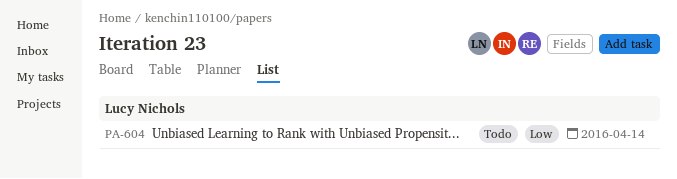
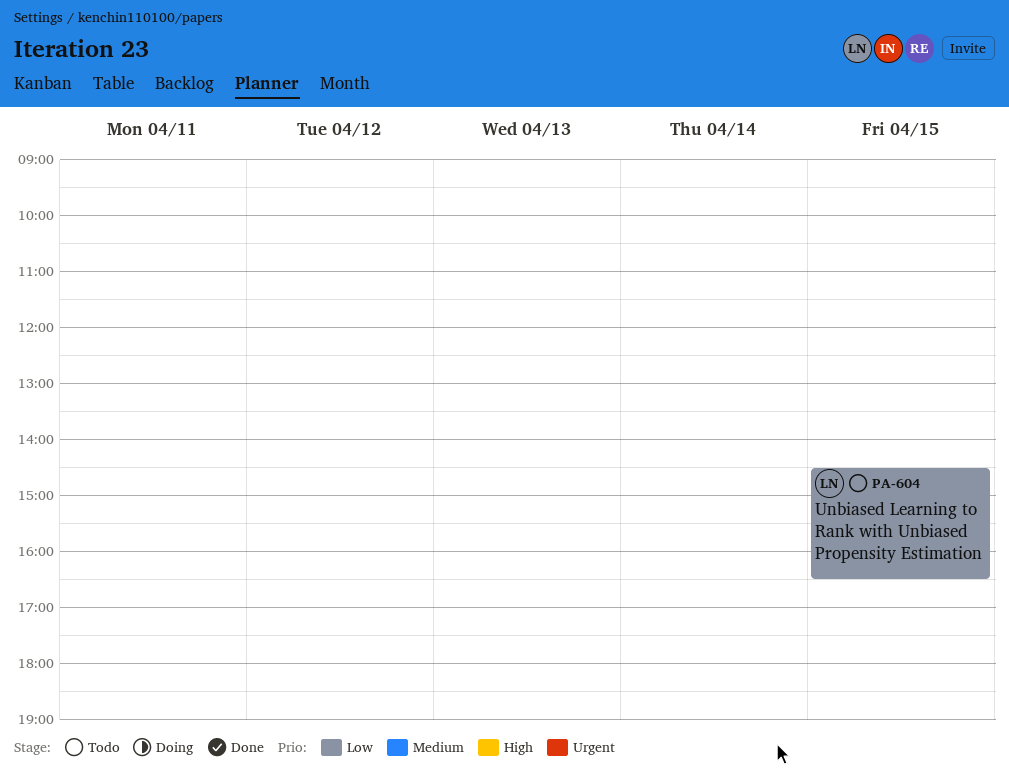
PA-604, day: Apr 14 -> Apr 15

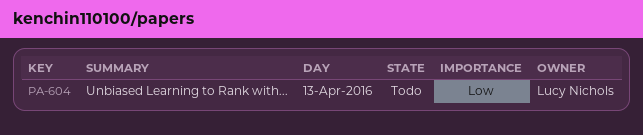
PA-604, day: Apr 15 -> Apr 13

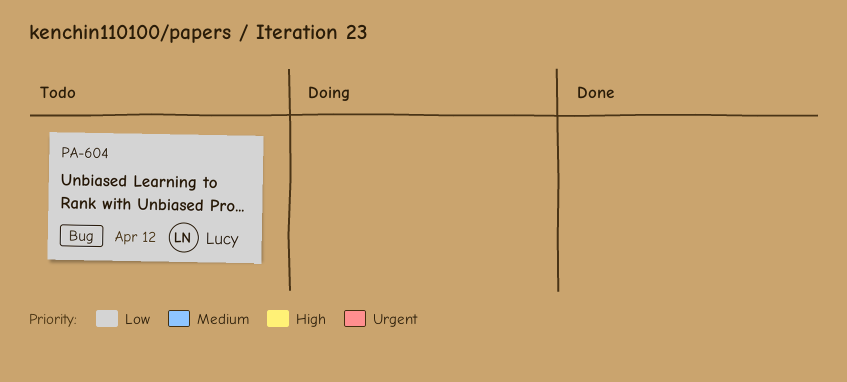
PA-604, day: Apr 13 -> Apr 12

